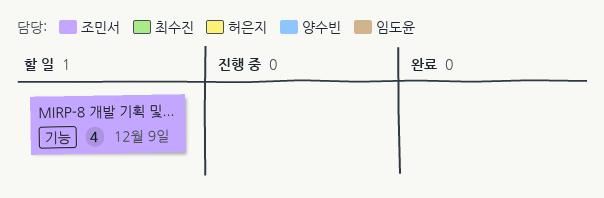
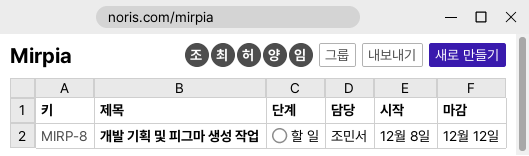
MIRP-8, due: Dec 9 -> Dec 12

